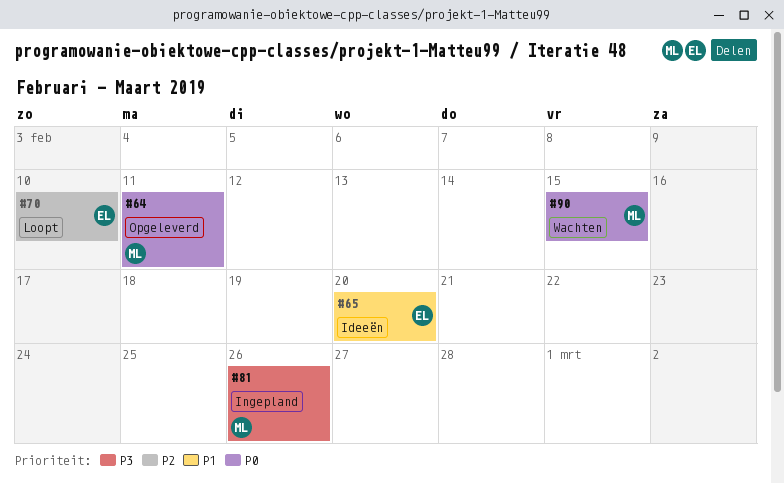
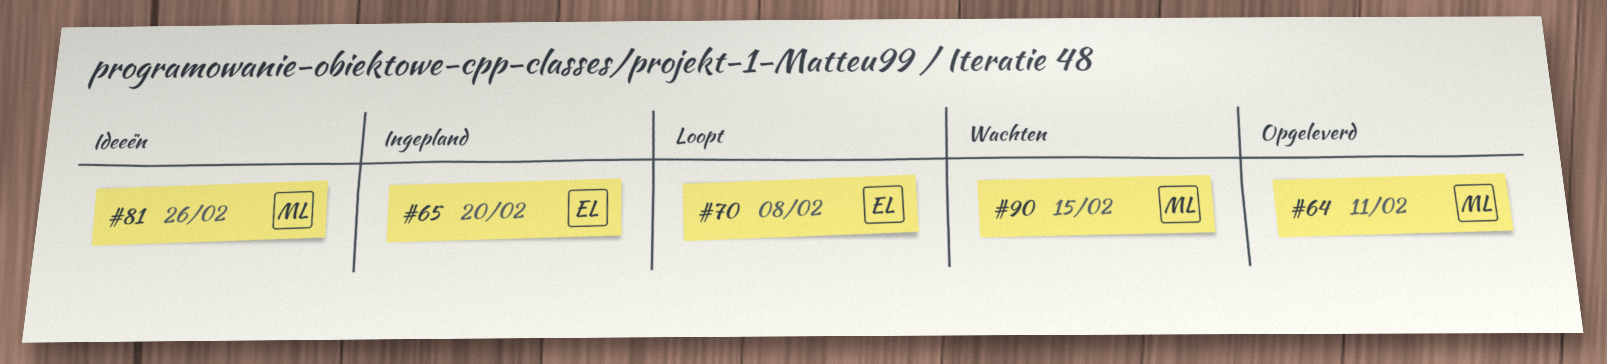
#65, status: Ideeën -> Ingepland
#70, due: Feb 10 -> Feb 8
#81, status: Ingepland -> Ideeën

